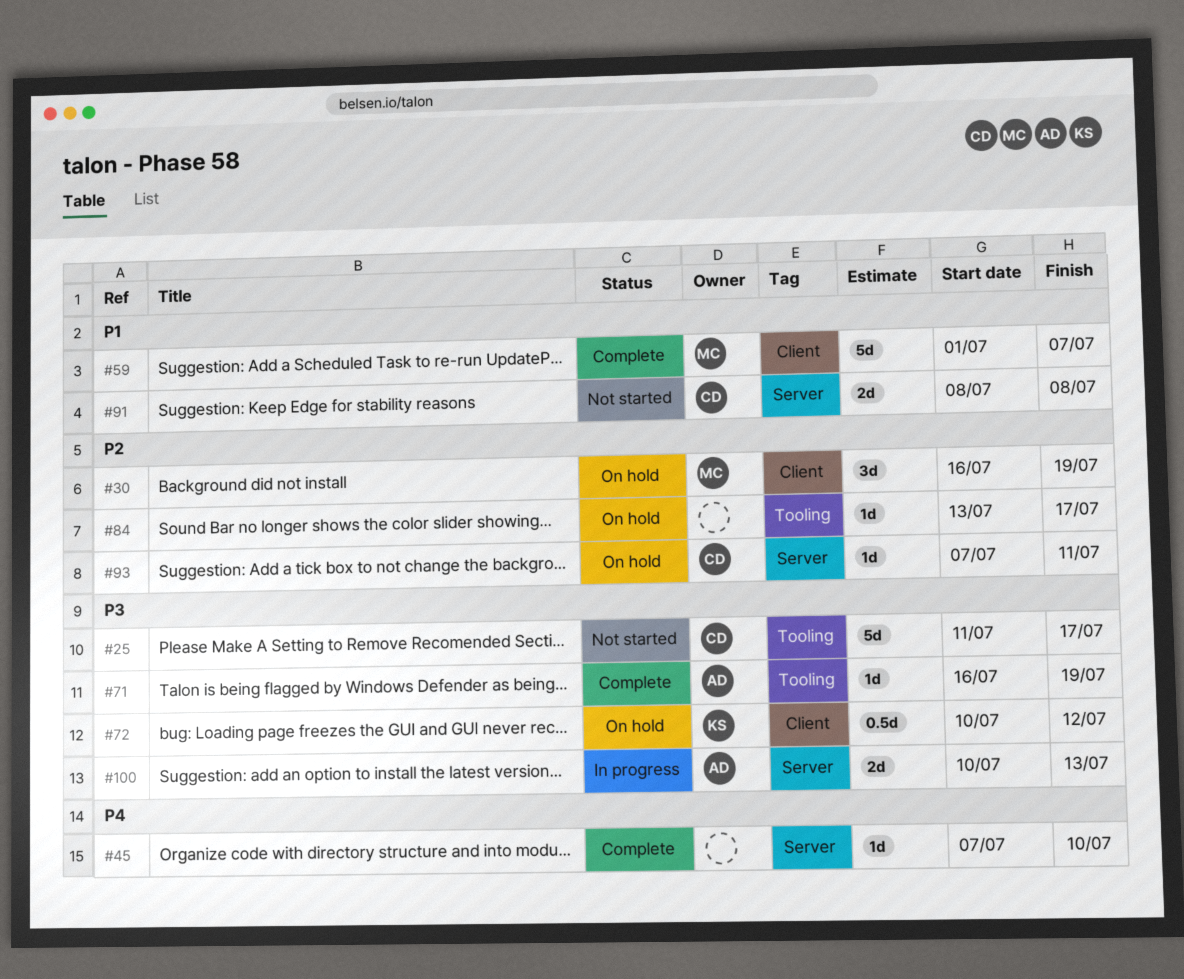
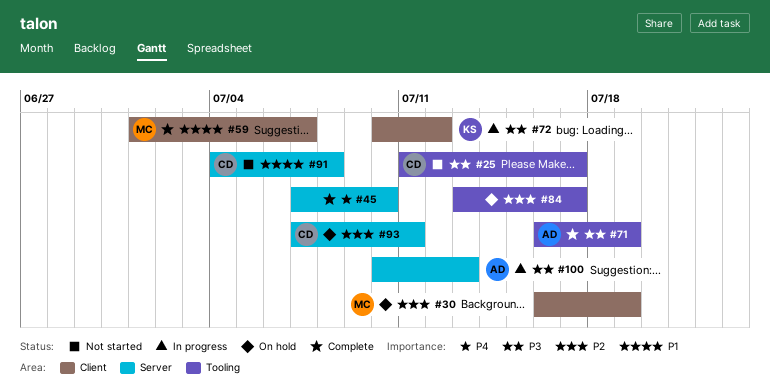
#72, status: On hold -> In progress
#91, start: Jul 8 -> Jul 4

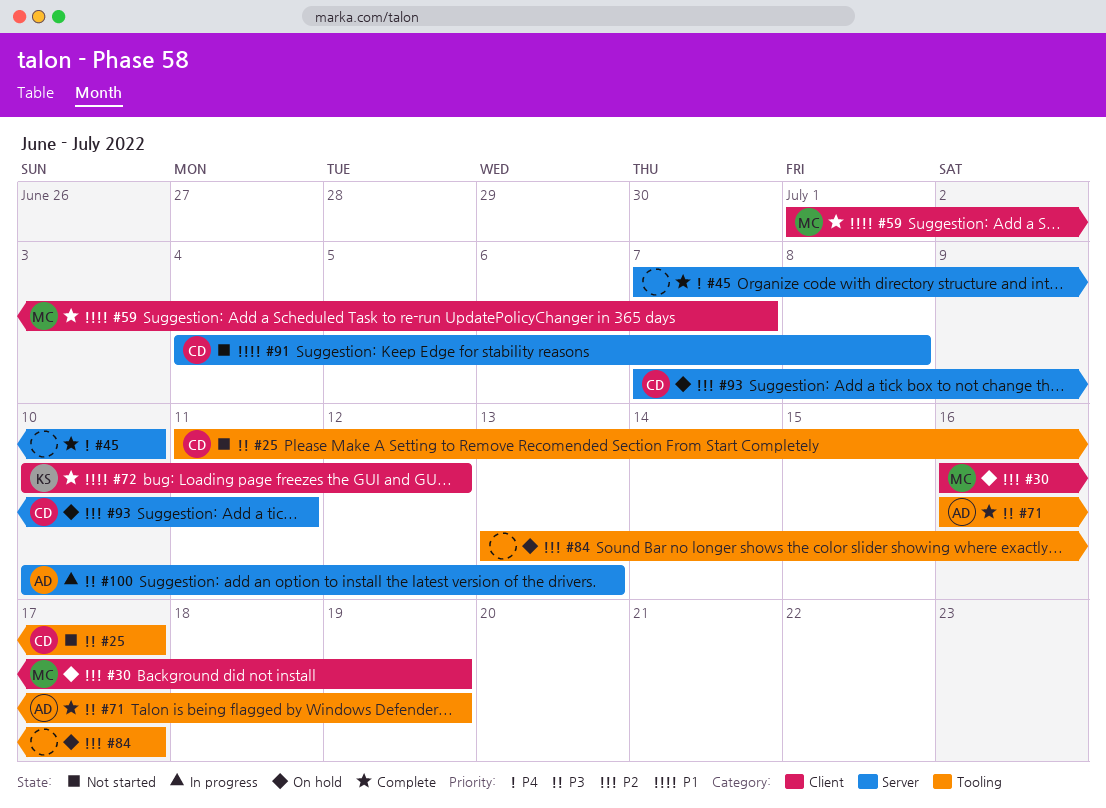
#72, status: In progress -> Complete
#72, priority: P3 -> P1

